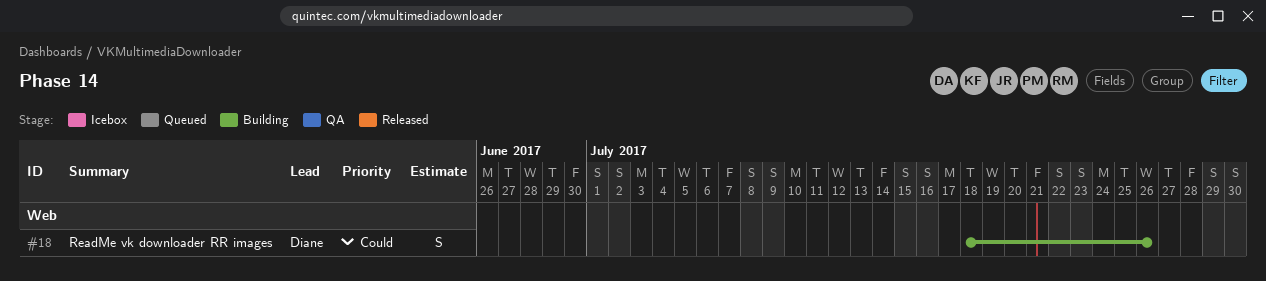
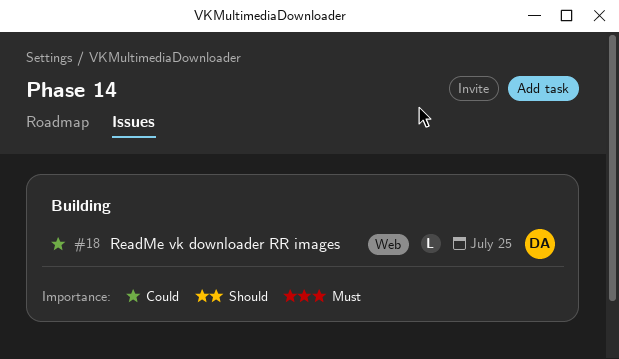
#18, estimate: S -> L
#18, due: Jul 26 -> Jul 25

